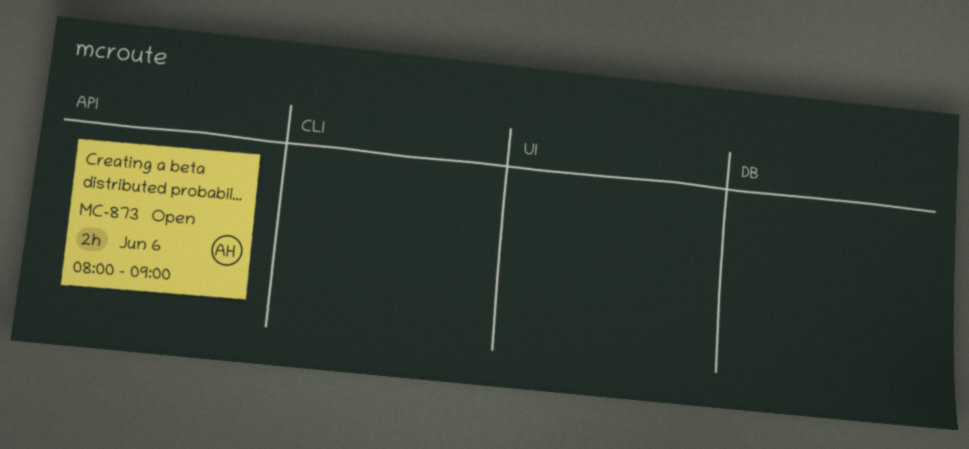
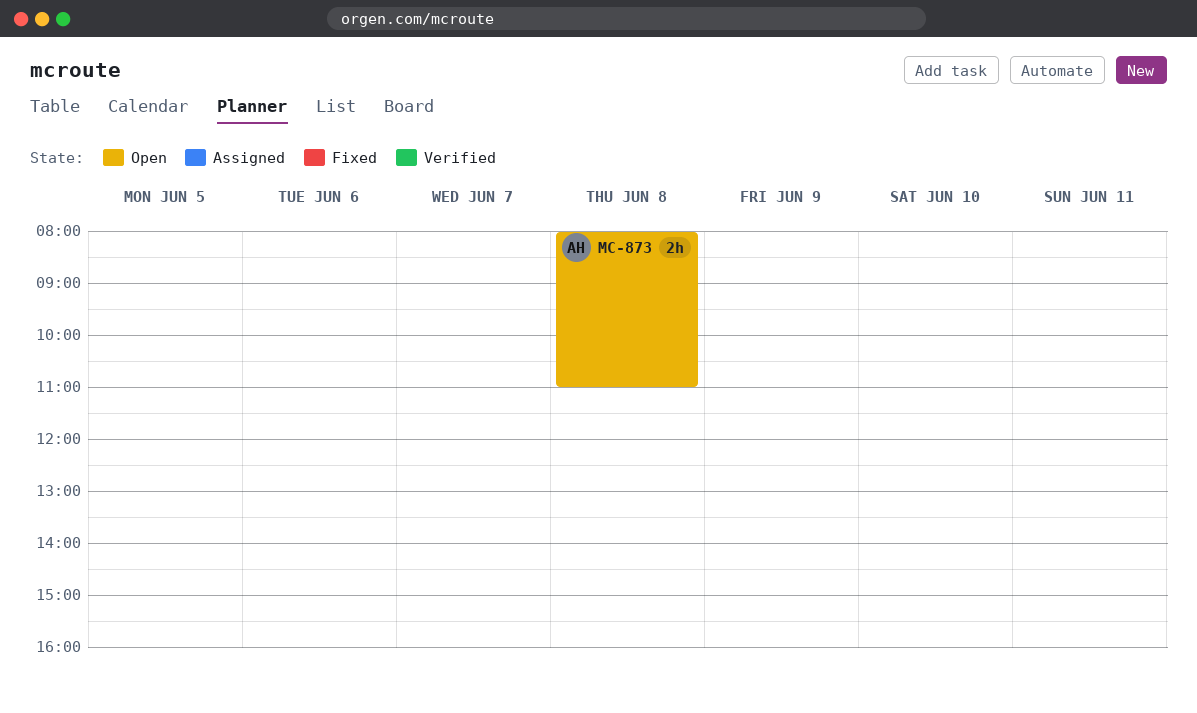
MC-873, day: Jun 6 -> Jun 8
MC-873, ends: 09:00 -> 11:00

